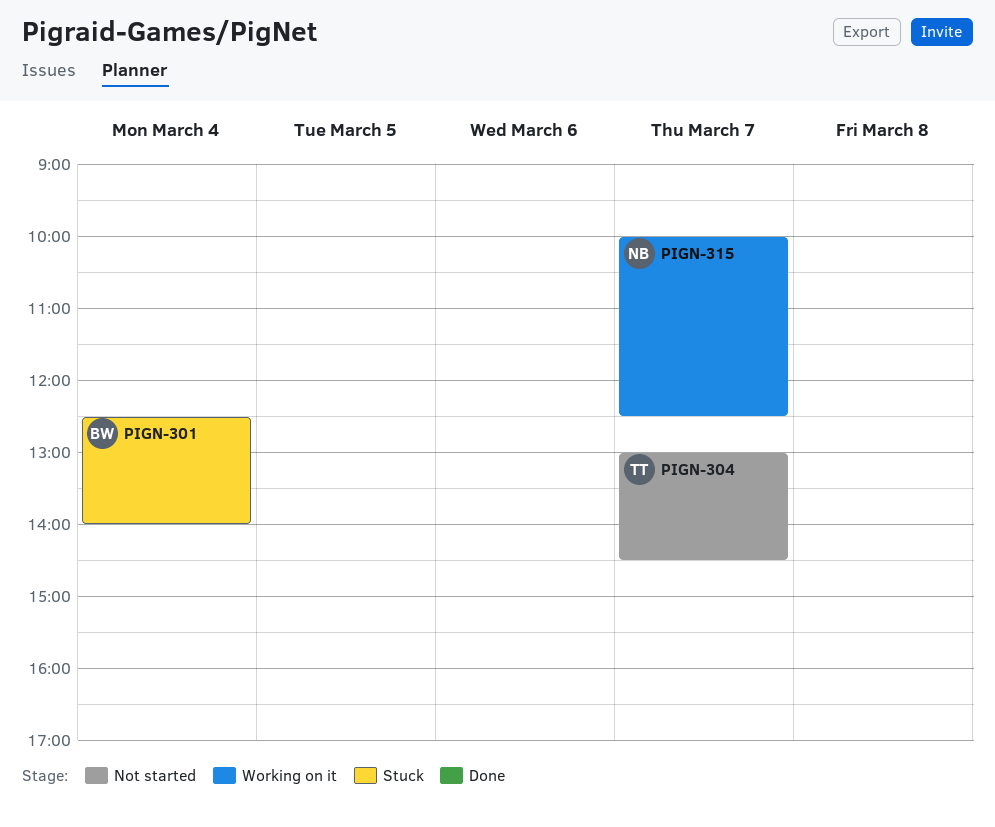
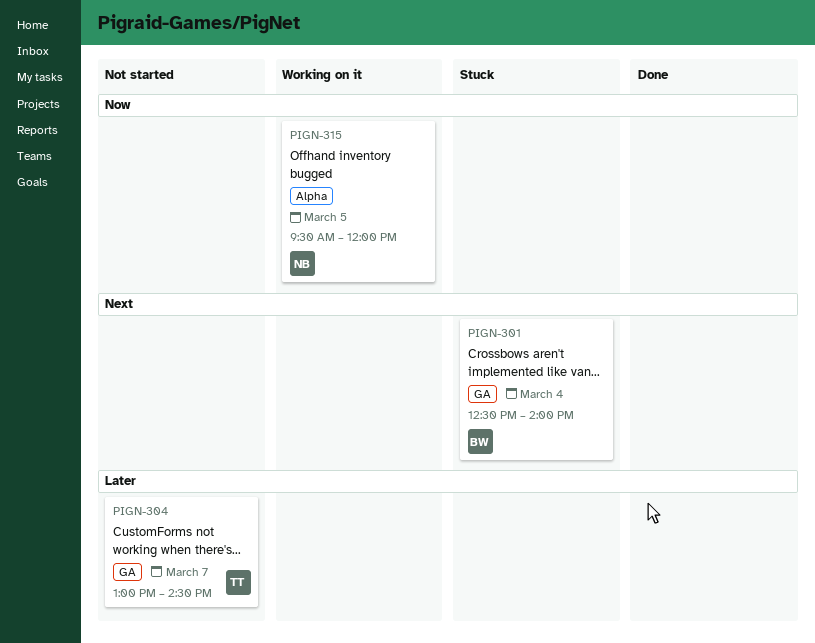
PIGN-315, day: Mar 7 -> Mar 5
PIGN-315, begins: 10:00 -> 09:30
PIGN-315, ends: 12:30 -> 12:00

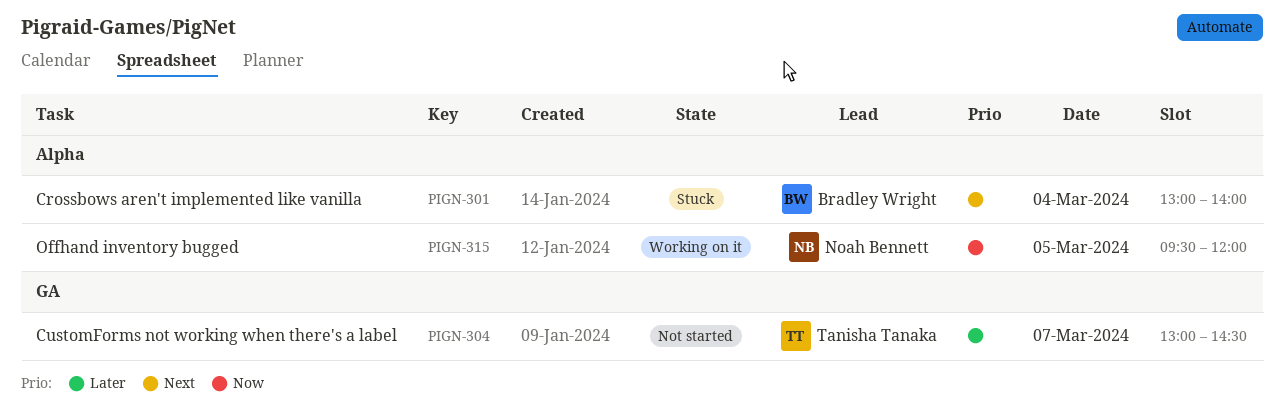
PIGN-301, label: GA -> Alpha
PIGN-301, begins: 12:30 -> 13:00

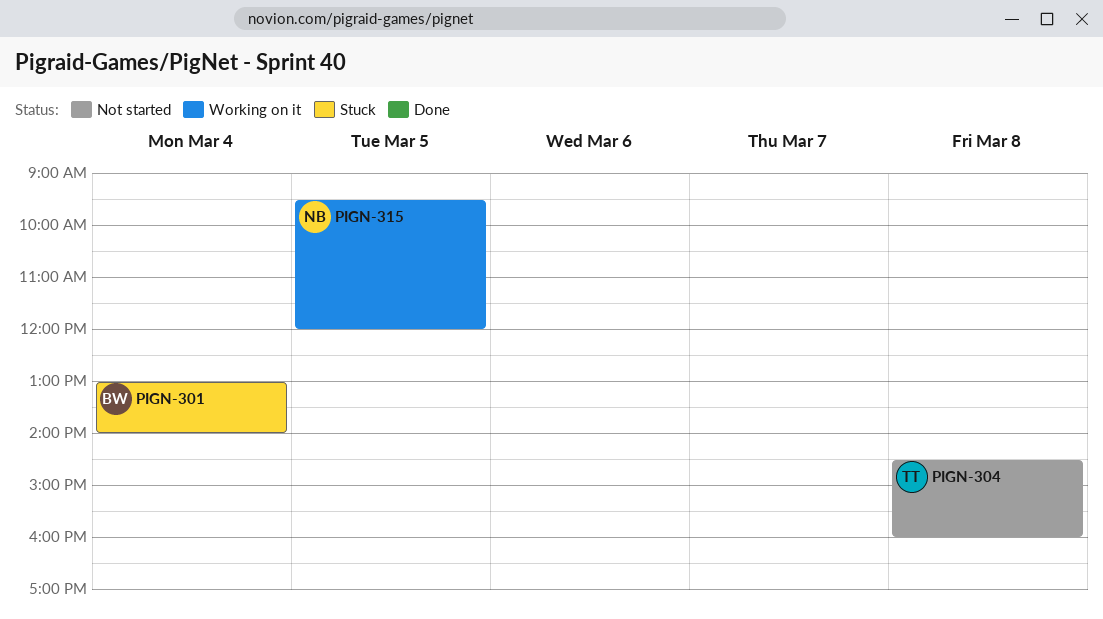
PIGN-304, day: Mar 7 -> Mar 8
PIGN-304, begins: 13:00 -> 14:30
PIGN-304, ends: 14:30 -> 16:00

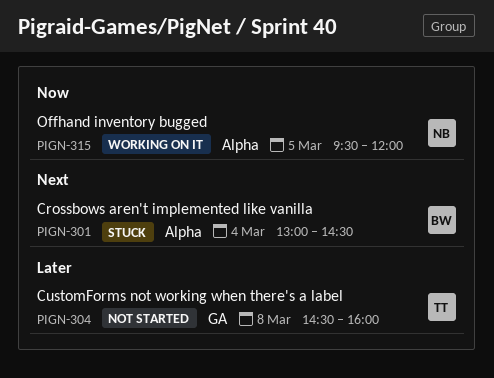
PIGN-301, ends: 14:00 -> 14:30

